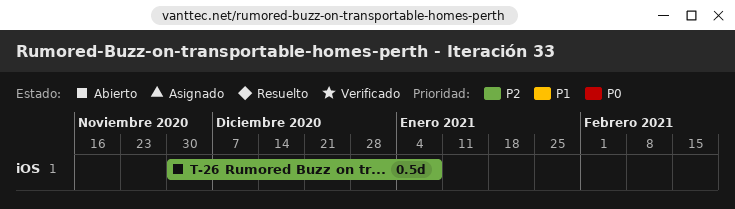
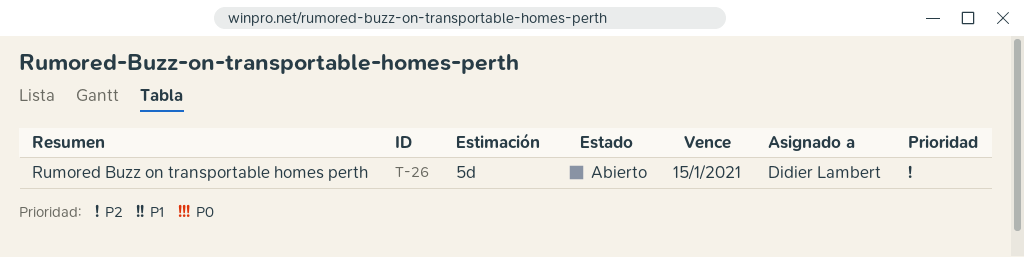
T-26, estimate: 0.5d -> 5d
T-26, due: Jan 8 -> Jan 15

